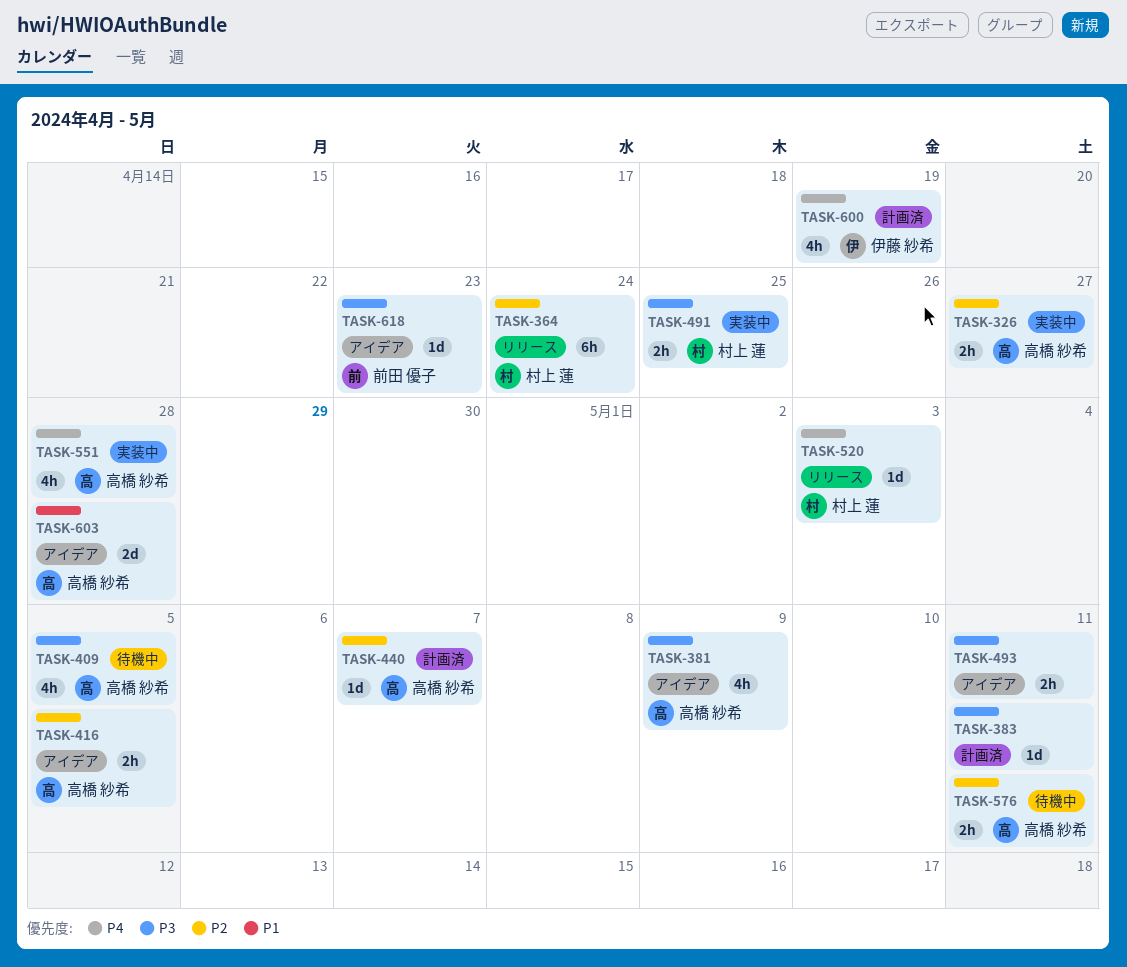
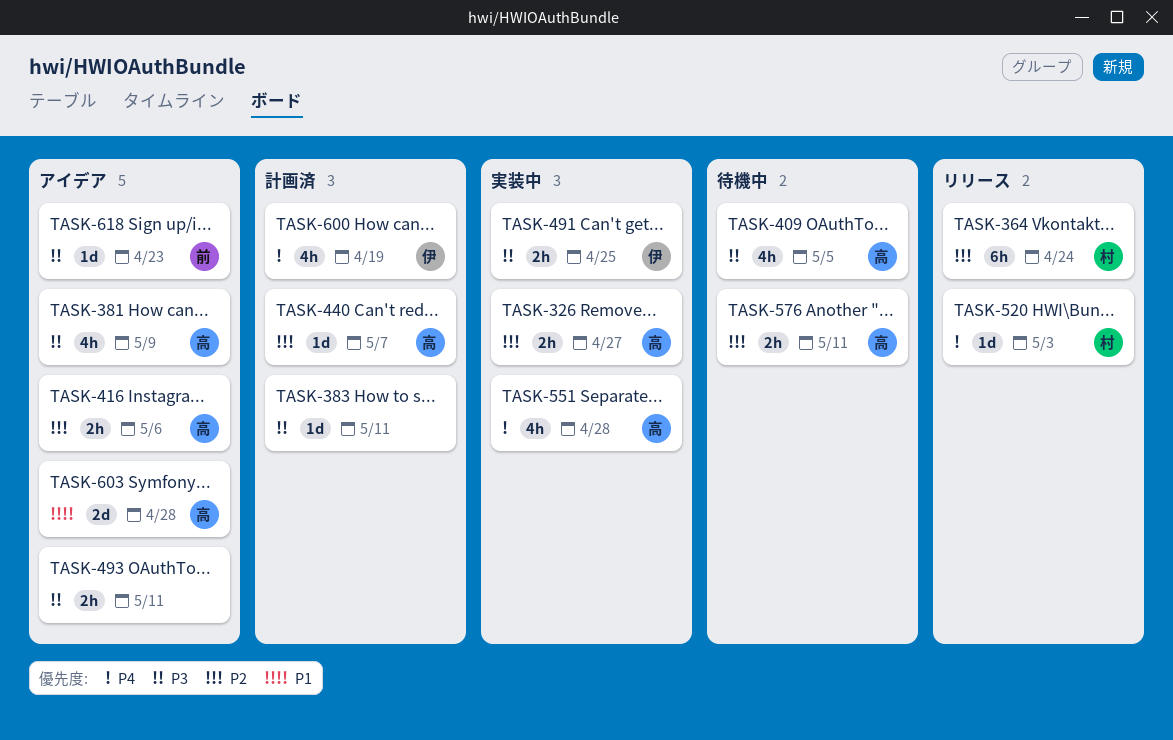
TASK-416, due: May 5 -> May 6
TASK-491, owner: 村上 蓮 -> 伊藤 紗希

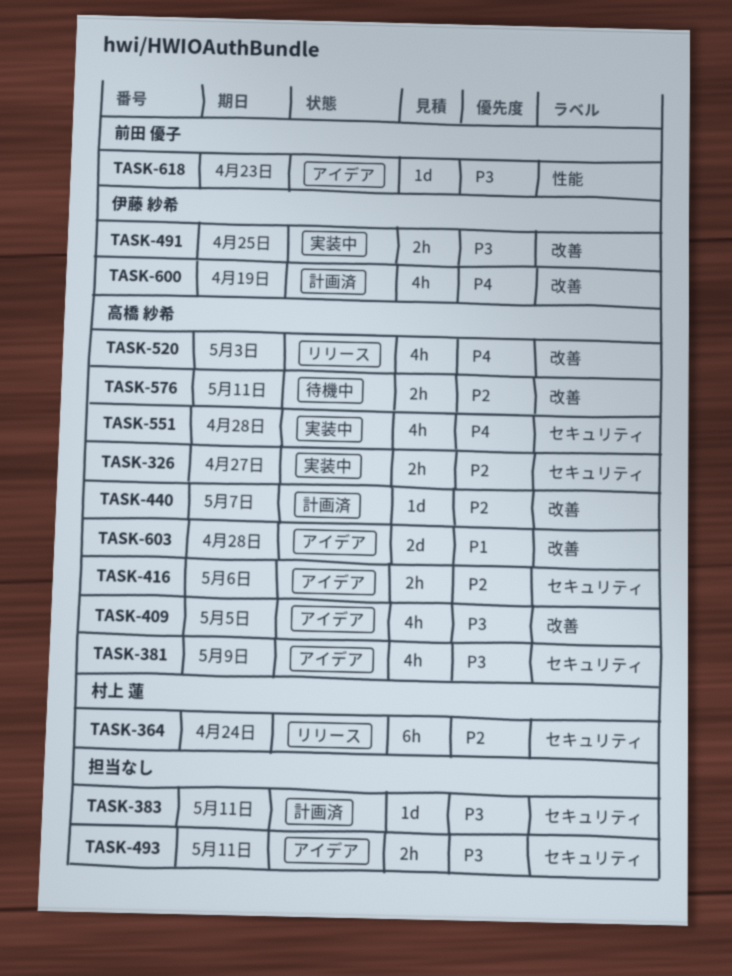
TASK-409, status: 待機中 -> アイデア
TASK-520, owner: 村上 蓮 -> 高橋 紗希
TASK-520, estimate: 1d -> 4h

